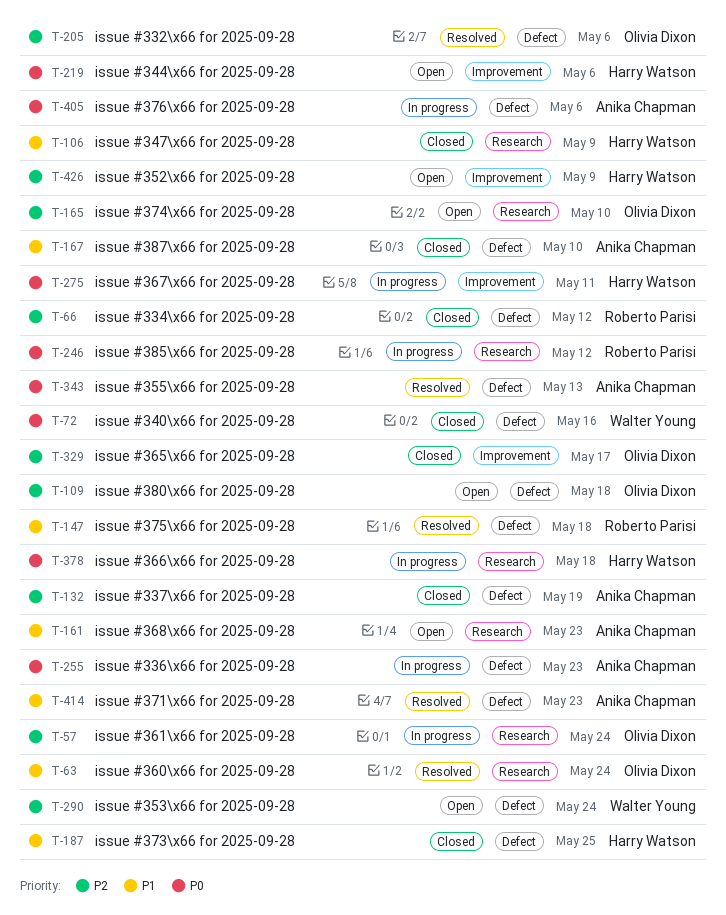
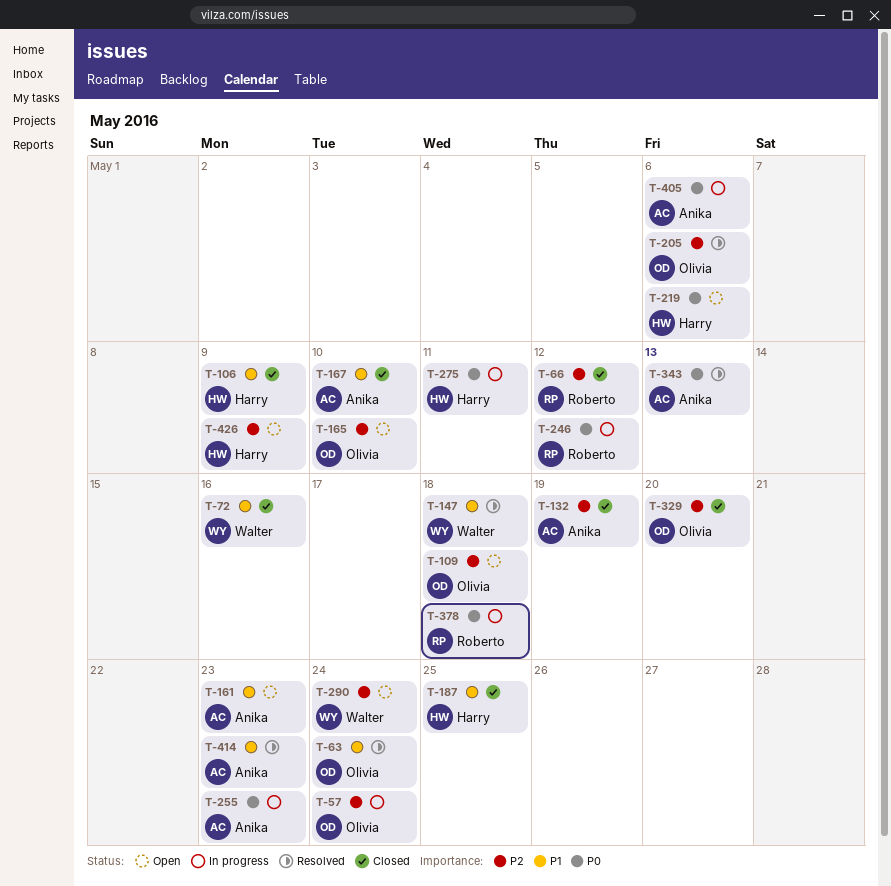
T-72, priority: P0 -> P1
T-147, owner: Roberto Parisi -> Walter Young
T-329, due: May 17 -> May 20
T-378, owner: Harry Watson -> Roberto Parisi

